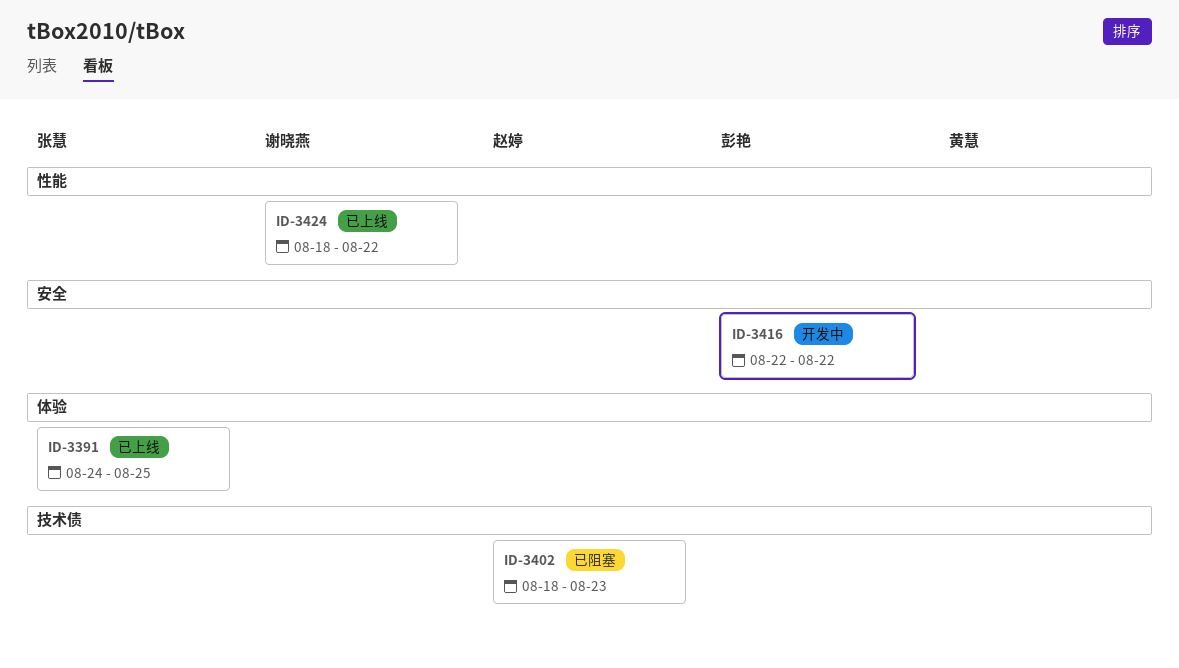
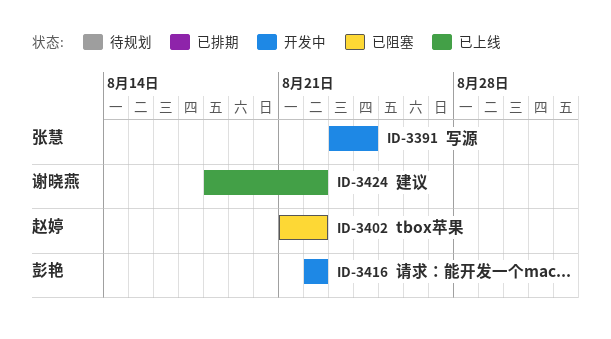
ID-3391, status: 已上线 -> 开发中
ID-3391, start: Aug 24 -> Aug 23
ID-3391, due: Aug 25 -> Aug 24
ID-3402, start: Aug 18 -> Aug 21
ID-3402, due: Aug 23 -> Aug 22

